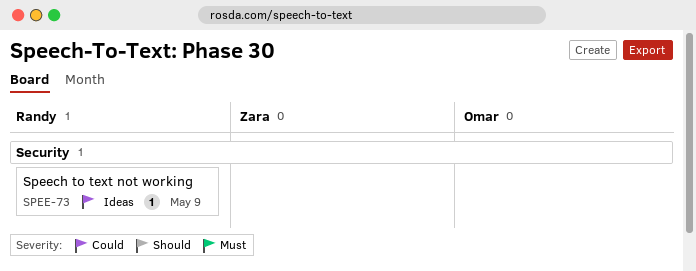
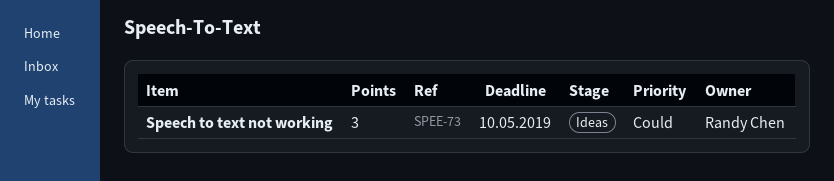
SPEE-73, estimate: 1 -> 3
SPEE-73, due: May 9 -> May 10

